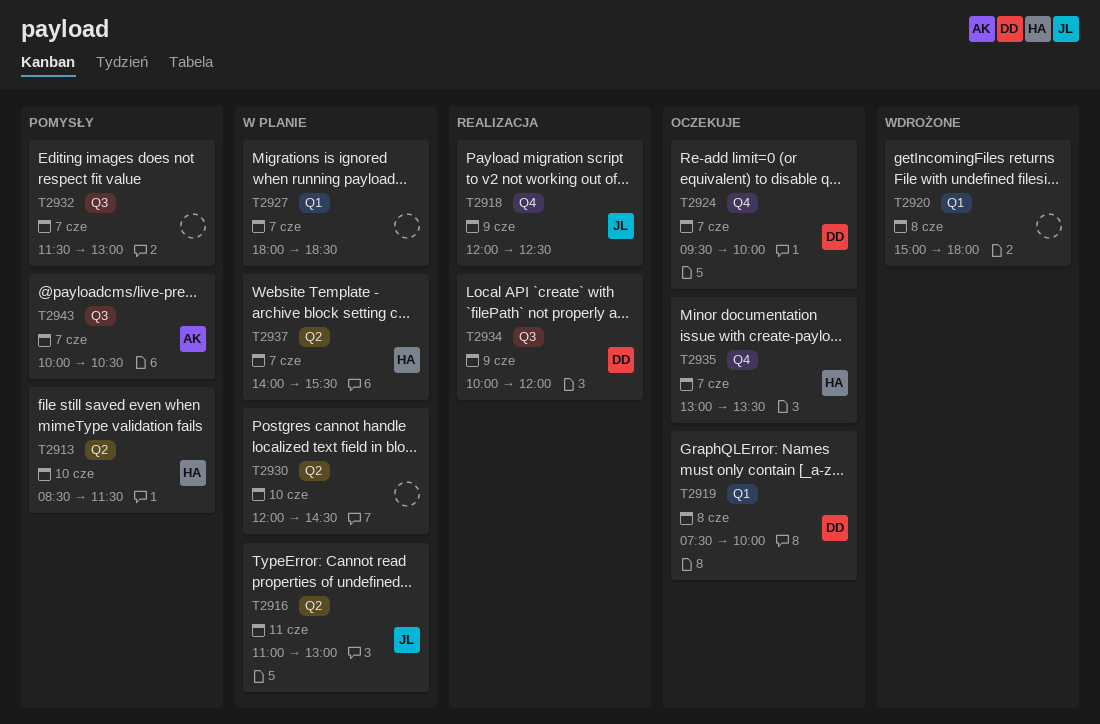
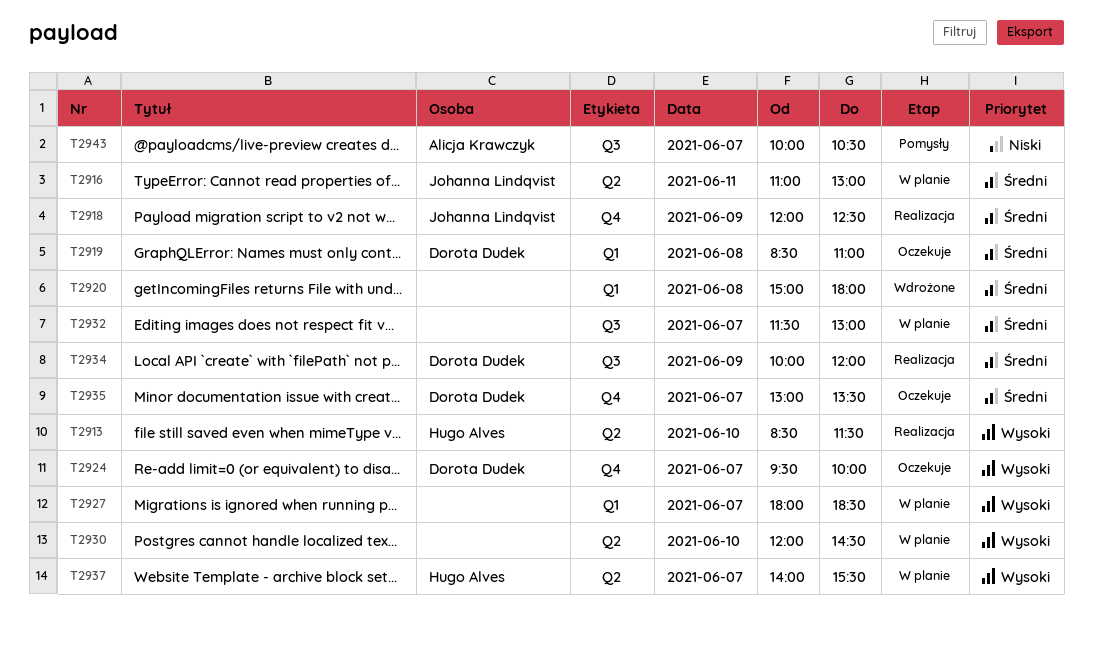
T2913, status: Pomysły -> Realizacja
T2919, begins: 07:30 -> 08:30
T2919, ends: 10:00 -> 11:00
T2932, status: Pomysły -> W planie
T2935, owner: Hugo Alves -> Dorota Dudek

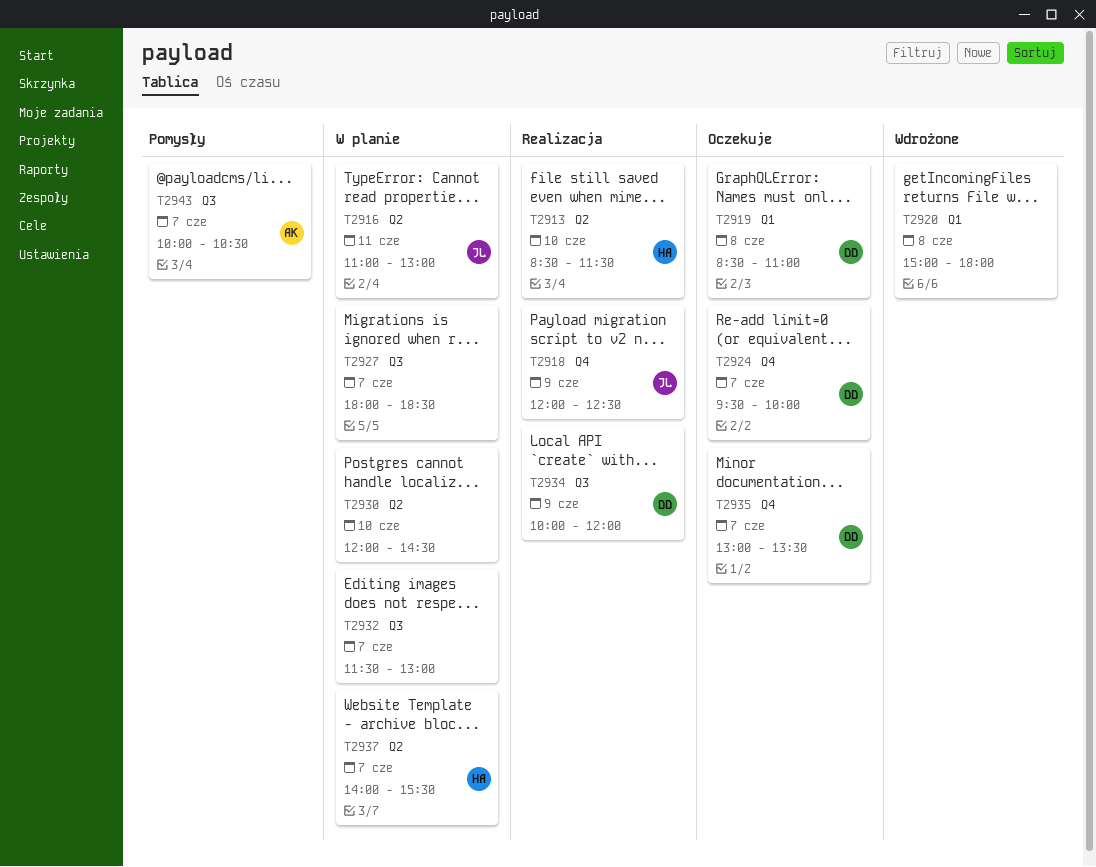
T2927, label: Q1 -> Q3

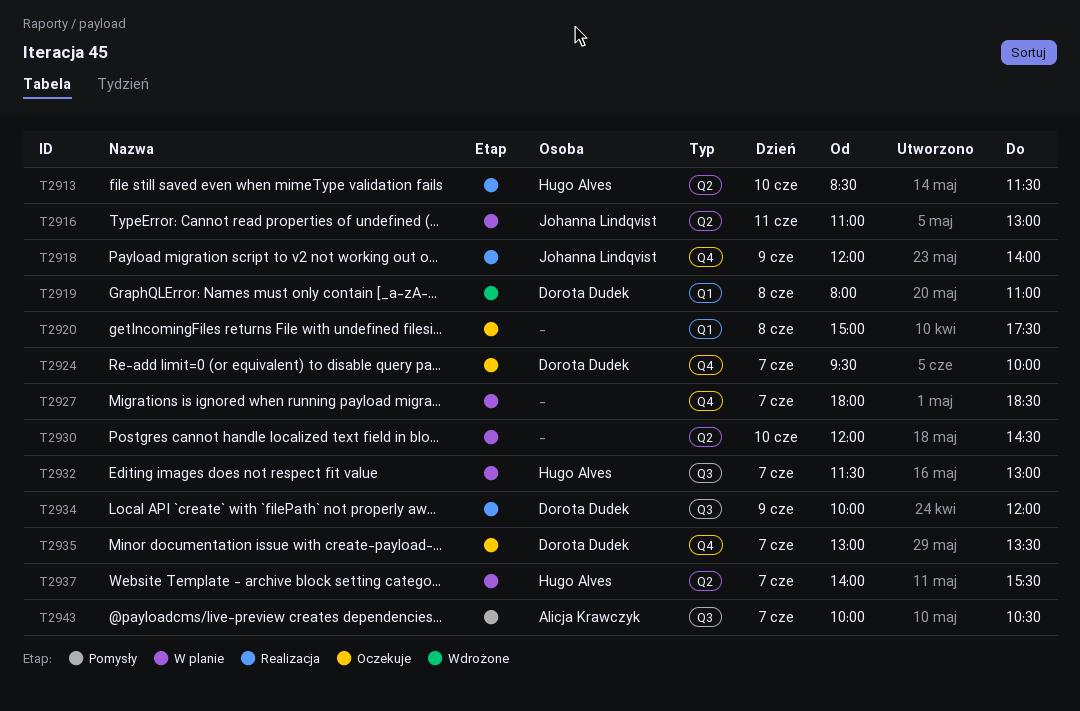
T2918, ends: 12:30 -> 14:00
T2919, status: Oczekuje -> Wdrożone
T2919, begins: 08:30 -> 08:00
T2920, status: Wdrożone -> Oczekuje
T2920, ends: 18:00 -> 17:30
T2927, label: Q3 -> Q4
T2932, owner: none -> Hugo Alves

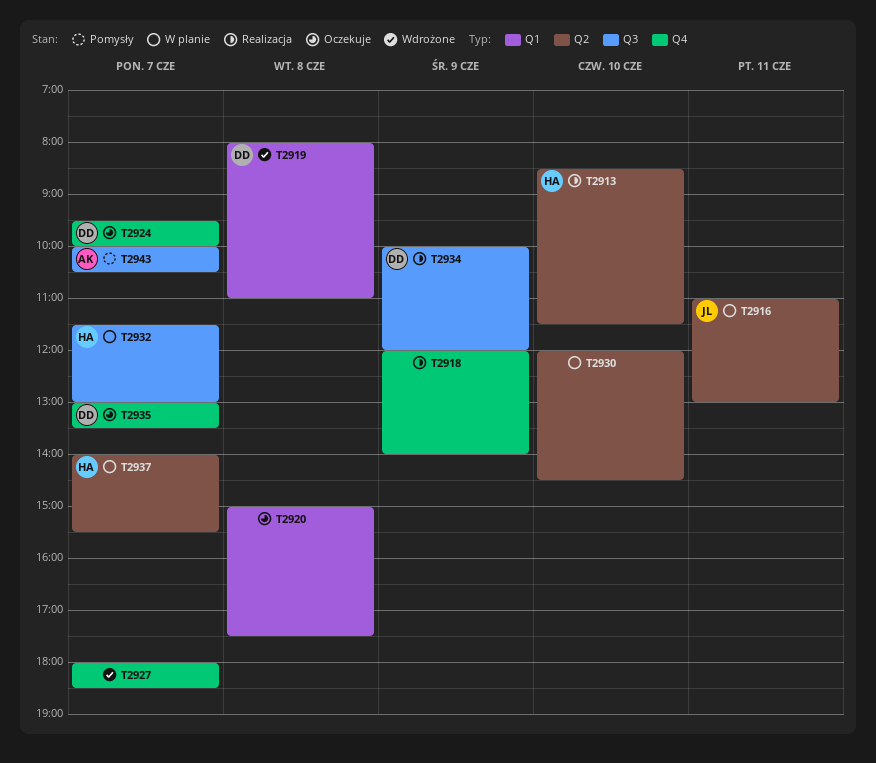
T2918, owner: Johanna Lindqvist -> none
T2927, status: W planie -> Wdrożone

